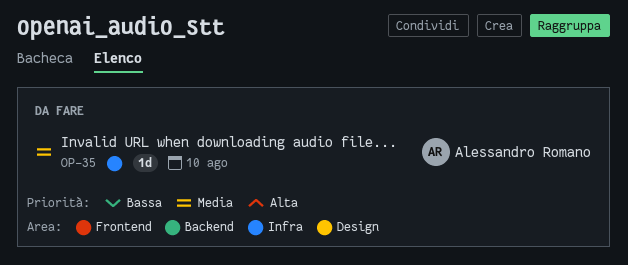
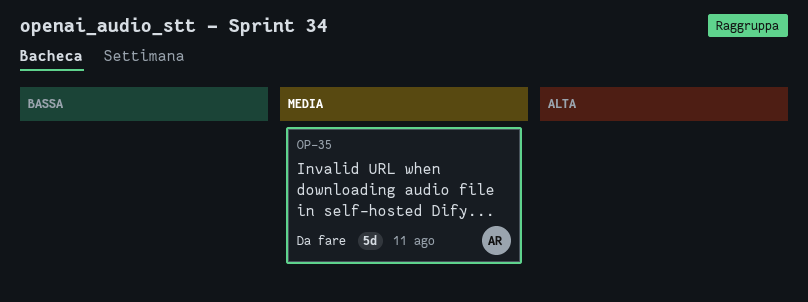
OP-35, estimate: 1d -> 5d
OP-35, due: Aug 10 -> Aug 11

